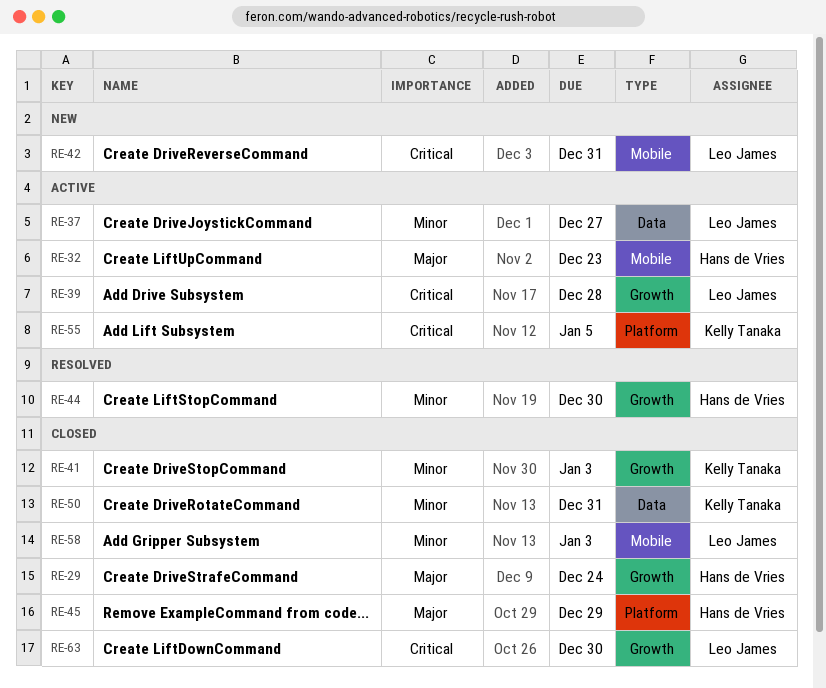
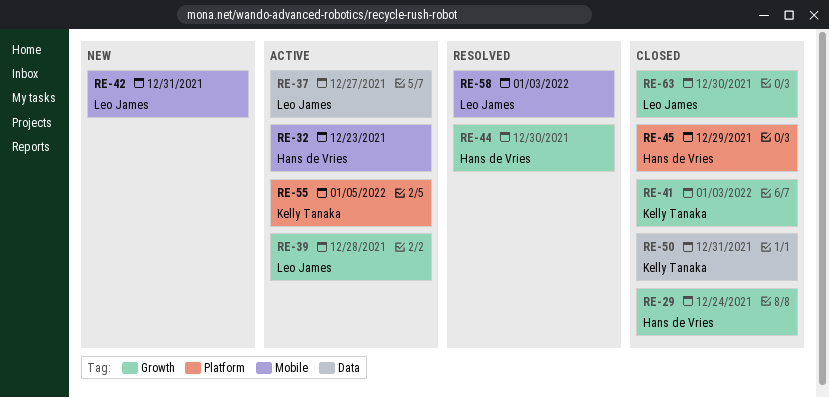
RE-58, status: Closed -> Resolved

